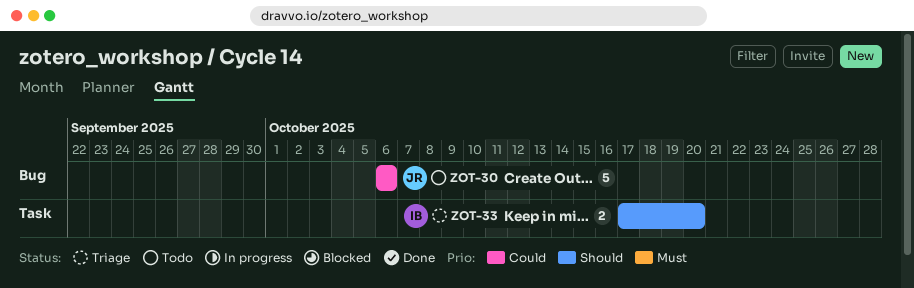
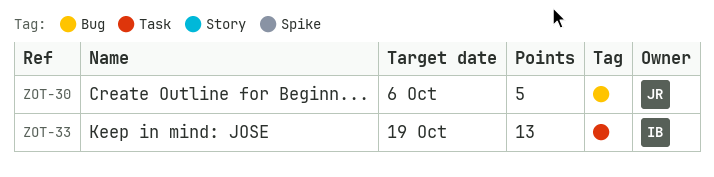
ZOT-33, estimate: 2 -> 13
ZOT-33, due: Oct 20 -> Oct 19

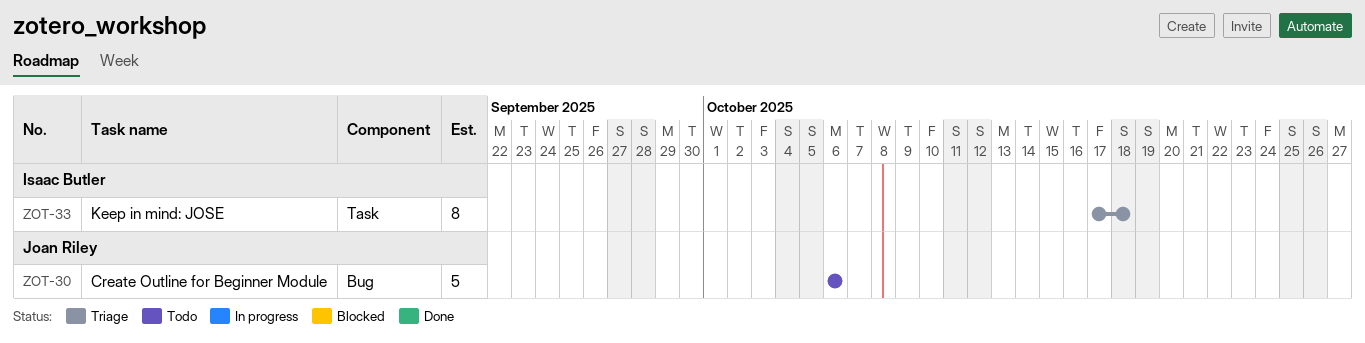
ZOT-33, estimate: 13 -> 8
ZOT-33, due: Oct 19 -> Oct 18

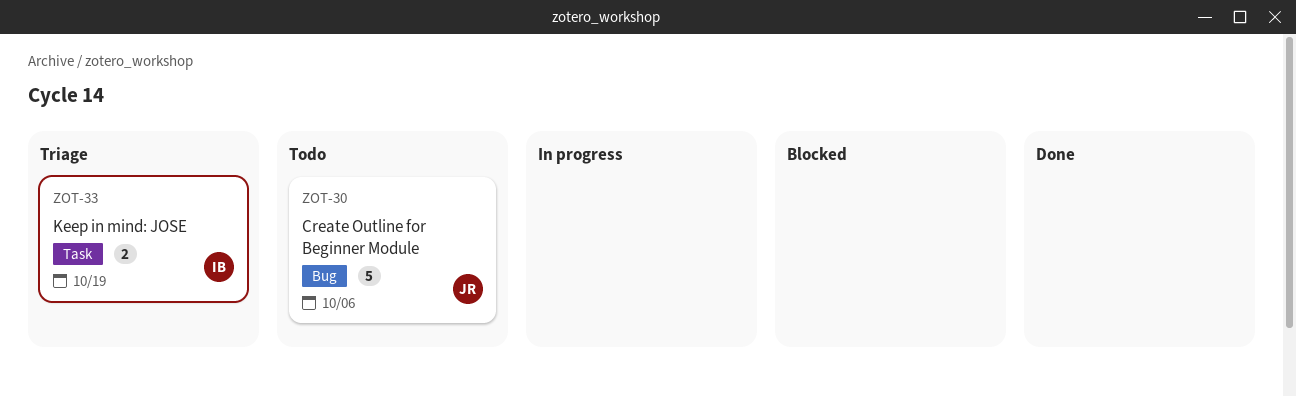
ZOT-33, estimate: 8 -> 2
ZOT-33, due: Oct 18 -> Oct 19

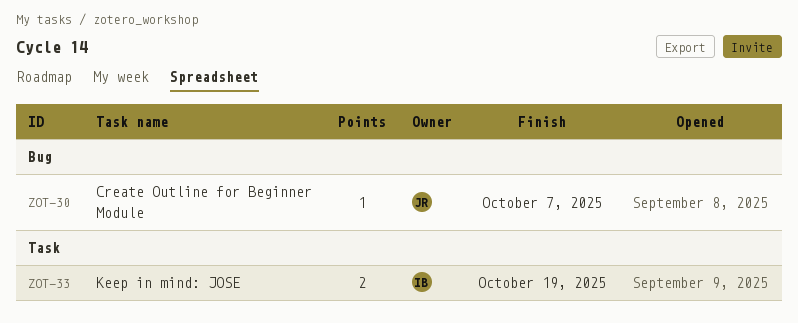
ZOT-30, estimate: 5 -> 1
ZOT-30, due: Oct 6 -> Oct 7

